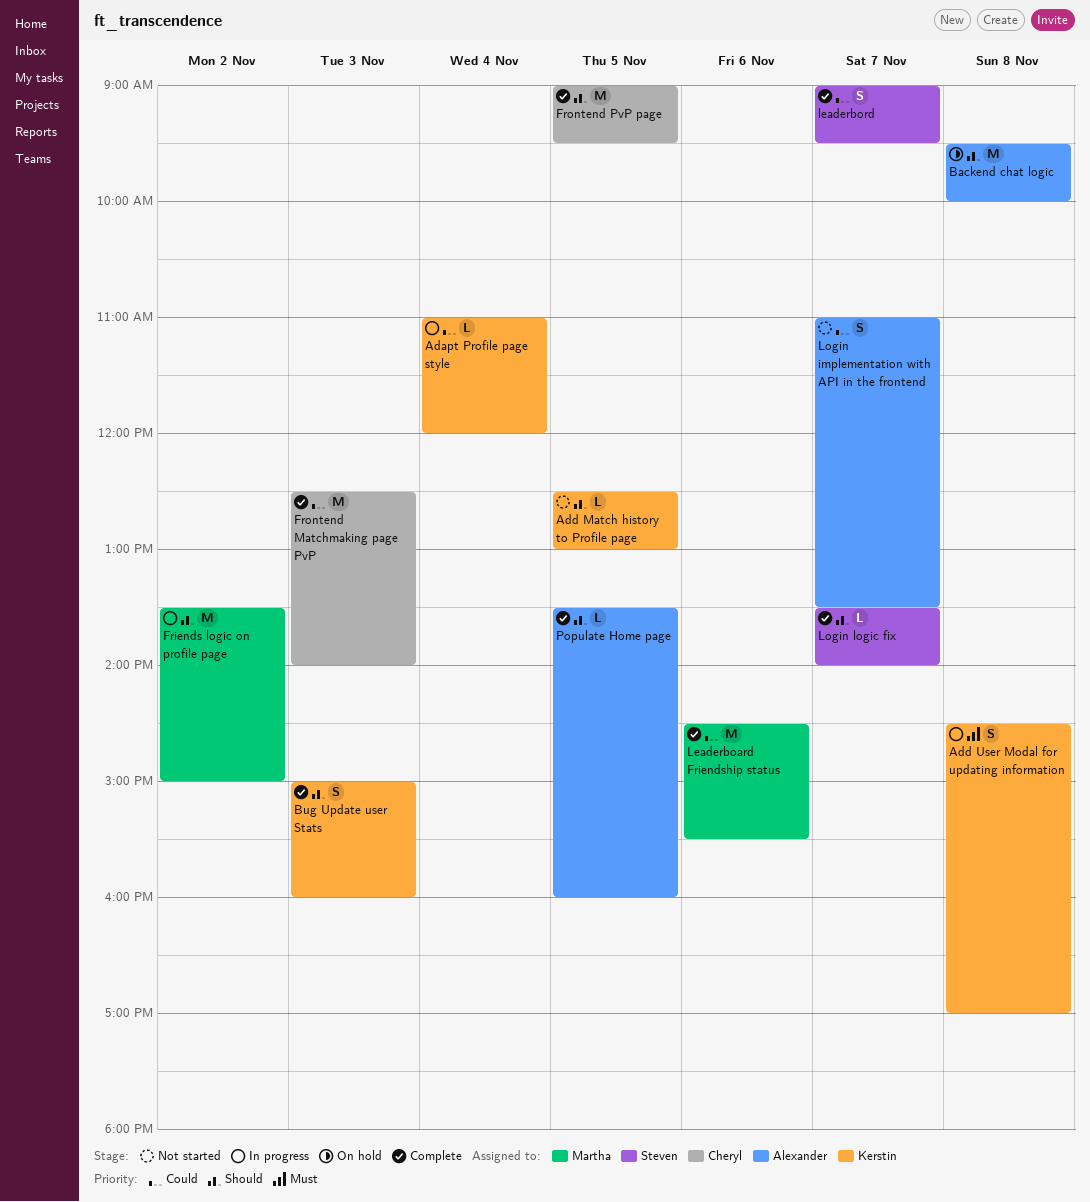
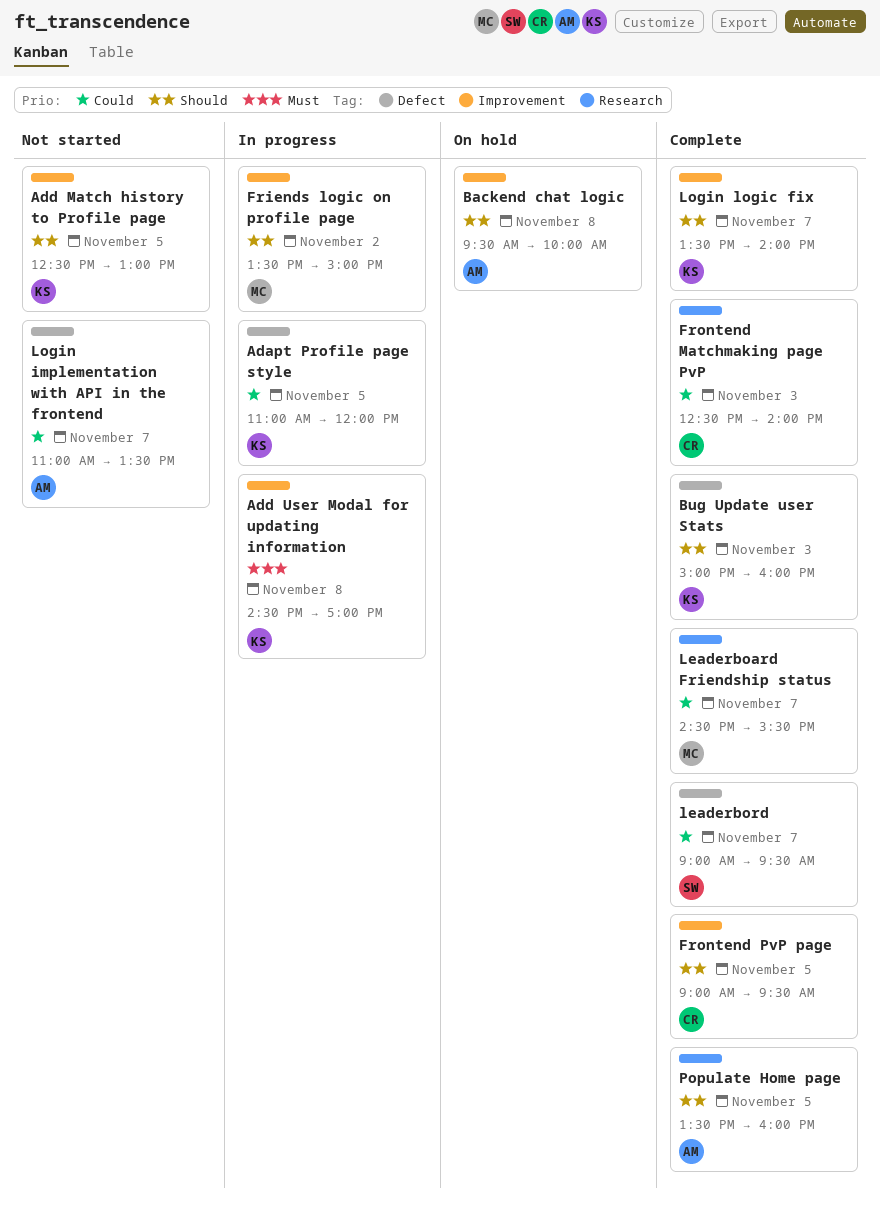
Adapt Profile page style, day: Nov 4 -> Nov 5
Leaderboard Friendship status, day: Nov 6 -> Nov 7
Login logic fix, owner: Steven -> Kerstin

